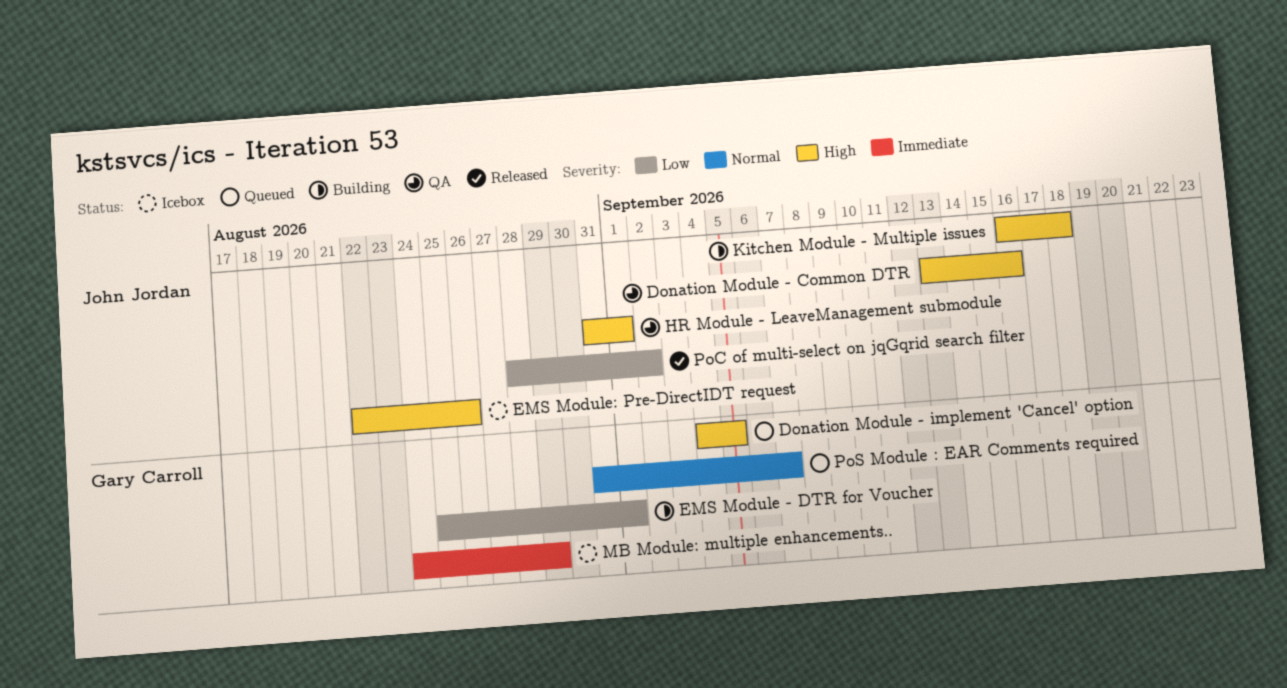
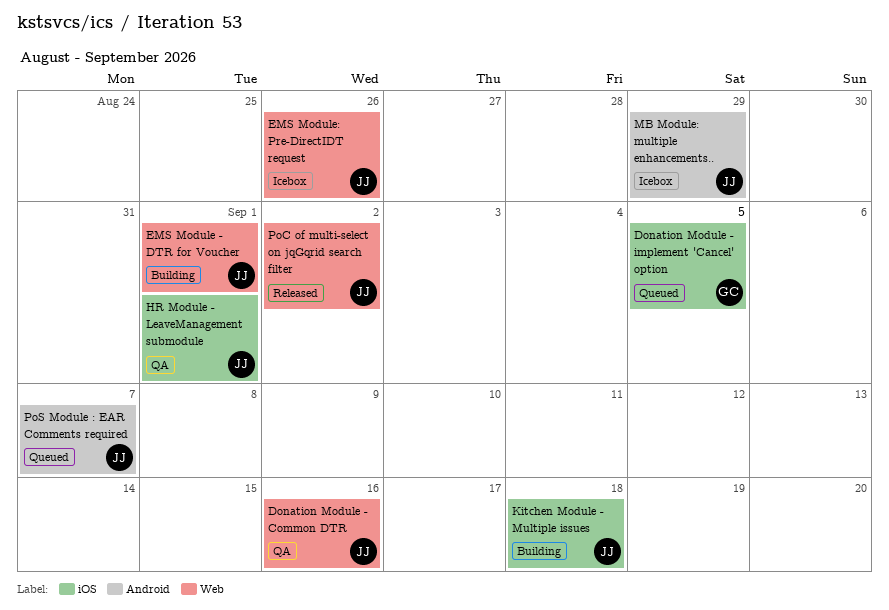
EMS Module - DTR for Voucher, owner: Gary Carroll -> John Jordan
MB Module: multiple enhancements.., owner: Gary Carroll -> John Jordan
PoS Module : EAR Comments required, owner: Gary Carroll -> John Jordan

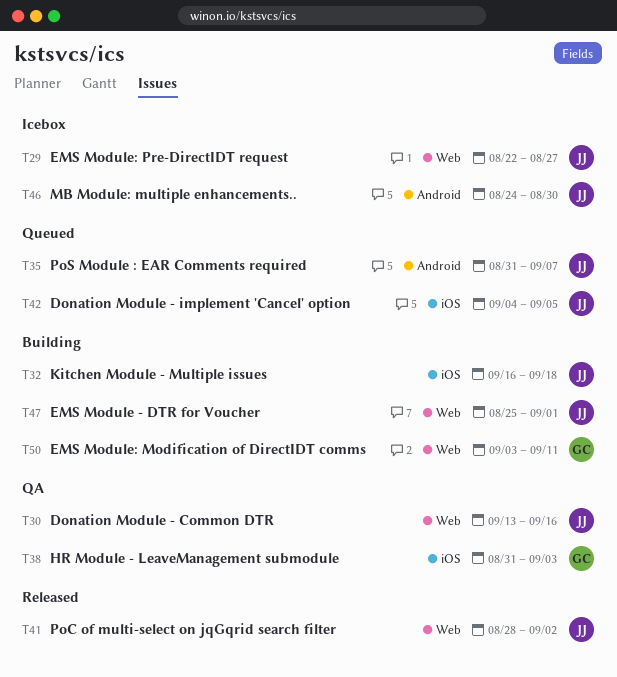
Donation Module - implement 'Cancel' option, owner: GC -> JJ
EMS Module: Modification of DirectIDT comms: none -> present
EMS Module: Pre-DirectIDT request, due: Aug 26 -> Aug 27
HR Module - LeaveManagement submodule, owner: JJ -> GC
HR Module - LeaveManagement submodule, due: Sep 1 -> Sep 3
MB Module: multiple enhancements.., due: Aug 29 -> Aug 30

